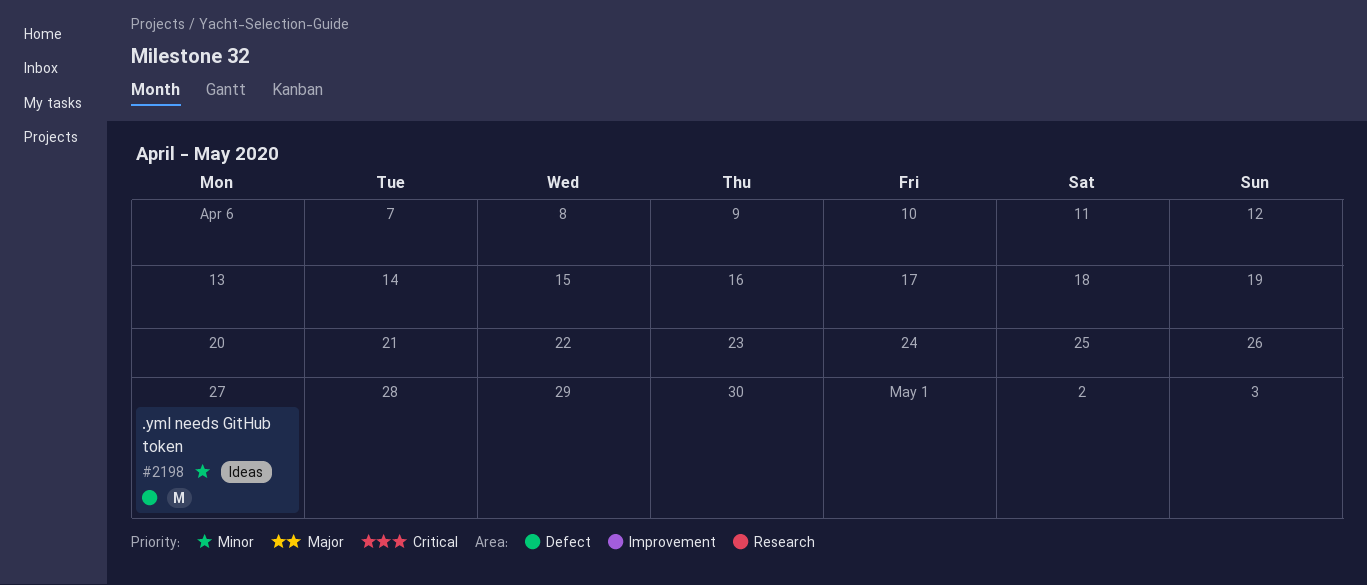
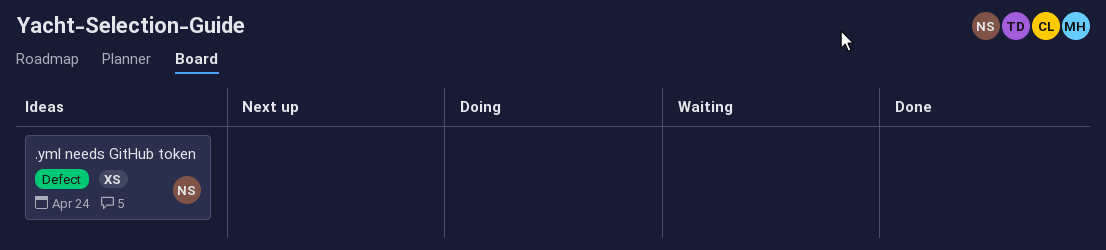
.yml needs GitHub token, estimate: M -> XS
.yml needs GitHub token, due: Apr 27 -> Apr 24

